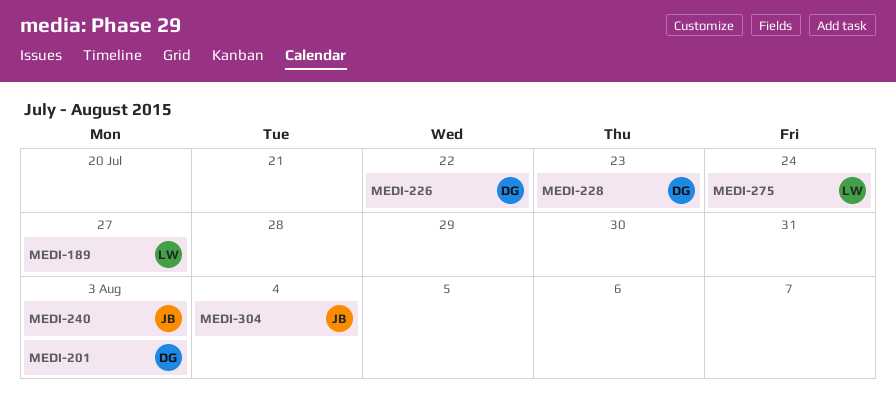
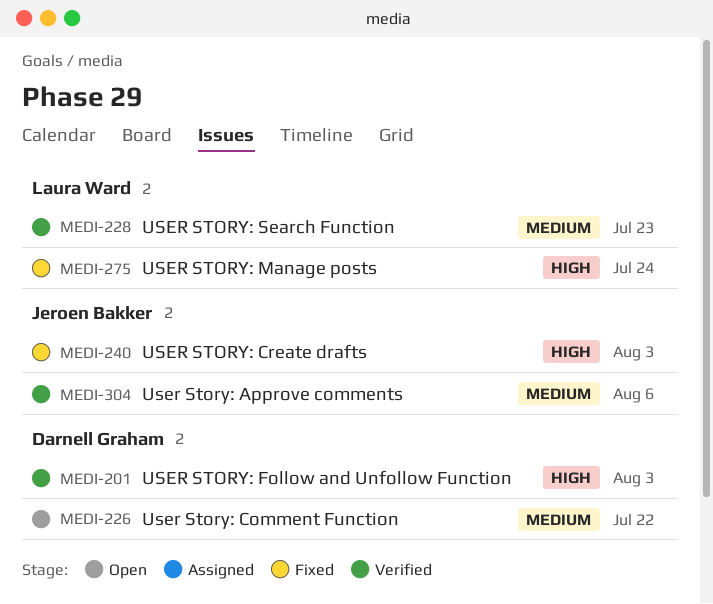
MEDI-189: present -> none
MEDI-228, owner: Darnell Graham -> Laura Ward
MEDI-304, due: Aug 4 -> Aug 6

